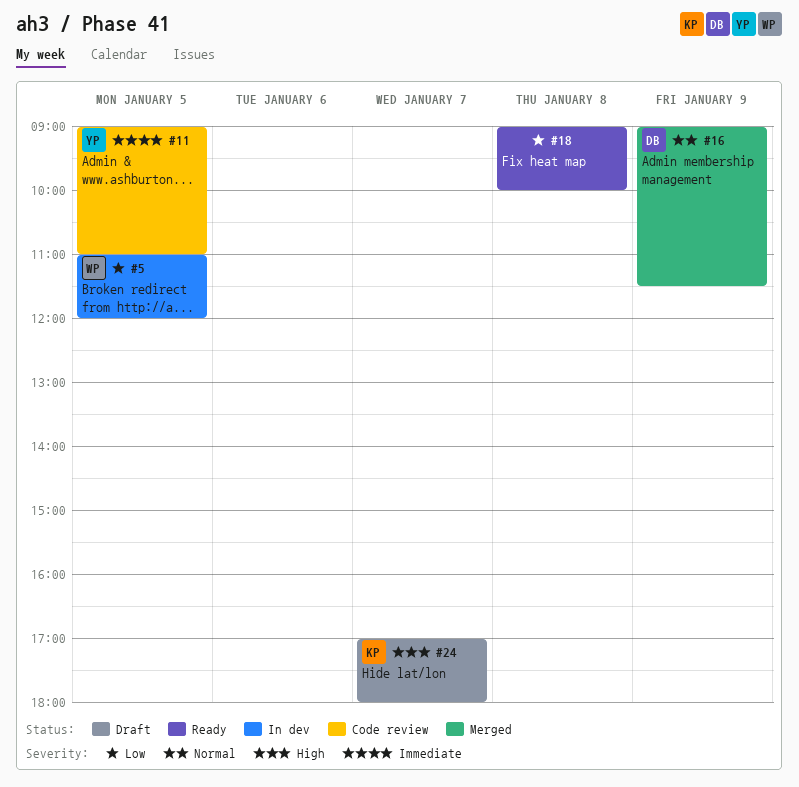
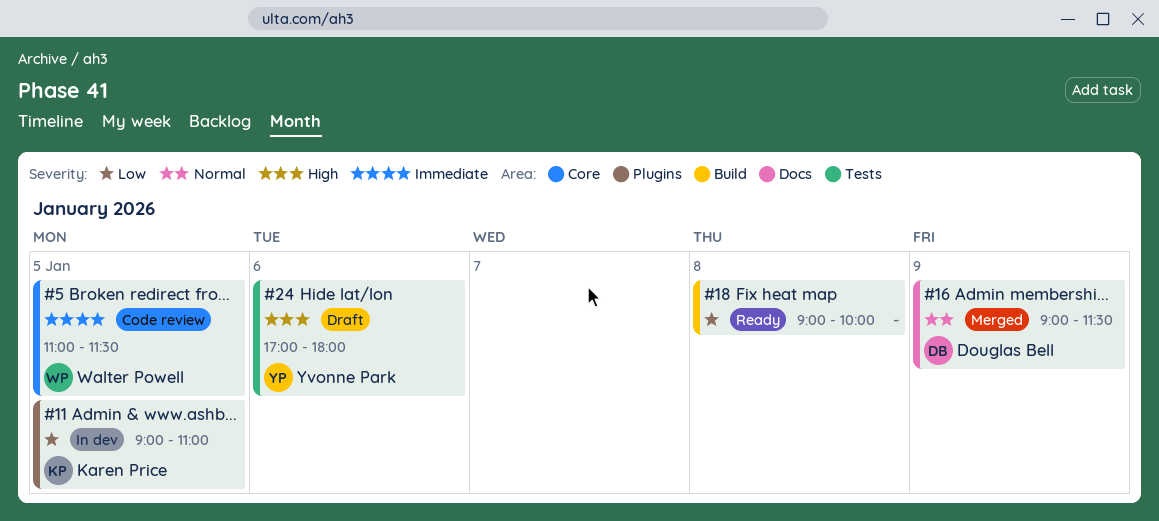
#5, status: In dev -> Code review
#5, priority: Low -> Immediate
#5, ends: 12:00 -> 11:30
#11, status: Code review -> In dev
#11, owner: Yvonne Park -> Karen Price
#11, priority: Immediate -> Low
#24, owner: Karen Price -> Yvonne Park
#24, day: Jan 7 -> Jan 6

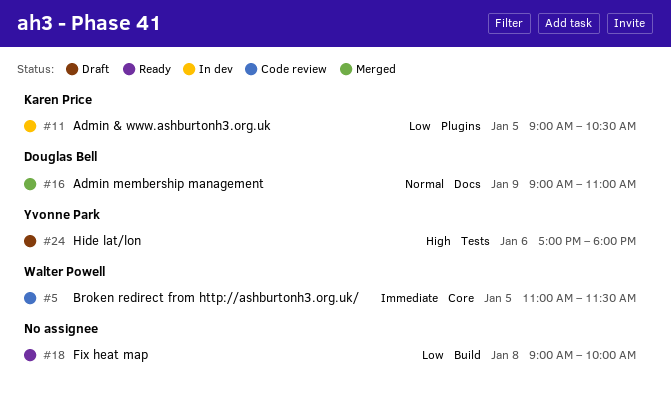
#11, ends: 11:00 -> 10:30
#16, ends: 11:30 -> 11:00

